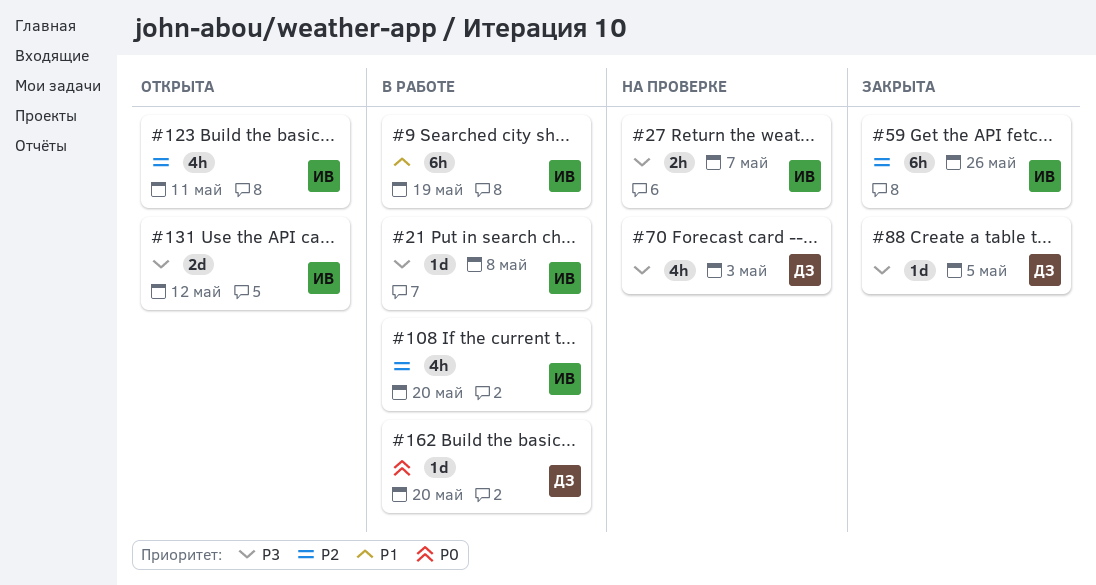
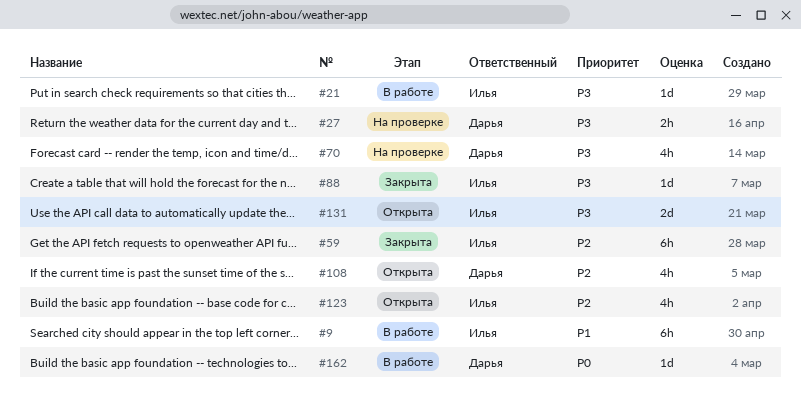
#27, owner: Илья -> Дарья
#88, owner: Дарья -> Илья
#108, status: В работе -> Открыта
#108, owner: Илья -> Дарья

